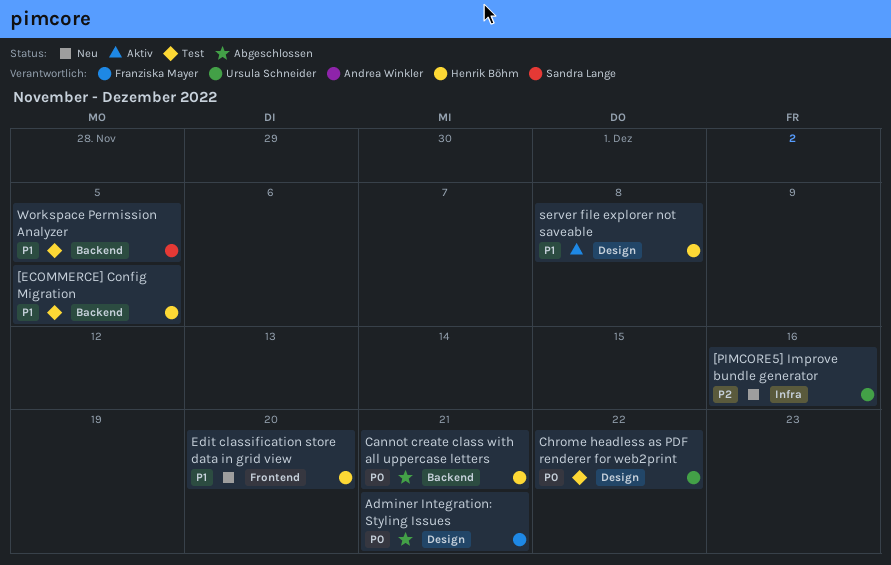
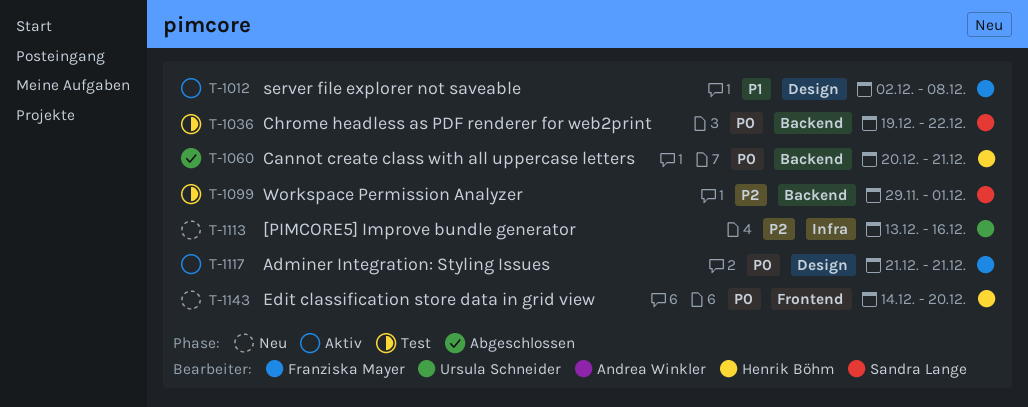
[ECOMMERCE] Config Migration: present -> none
Adminer Integration: Styling Issues, status: Abgeschlossen -> Aktiv
Chrome headless as PDF renderer for web2print, owner: Ursula Schneider -> Sandra Lange
Chrome headless as PDF renderer for web2print, label: Design -> Backend
Edit classification store data in grid view, priority: P1 -> P0
server file explorer not saveable, owner: Henrik Böhm -> Franziska Mayer
Workspace Permission Analyzer, priority: P1 -> P2
Workspace Permission Analyzer, due: Dec 5 -> Dec 1

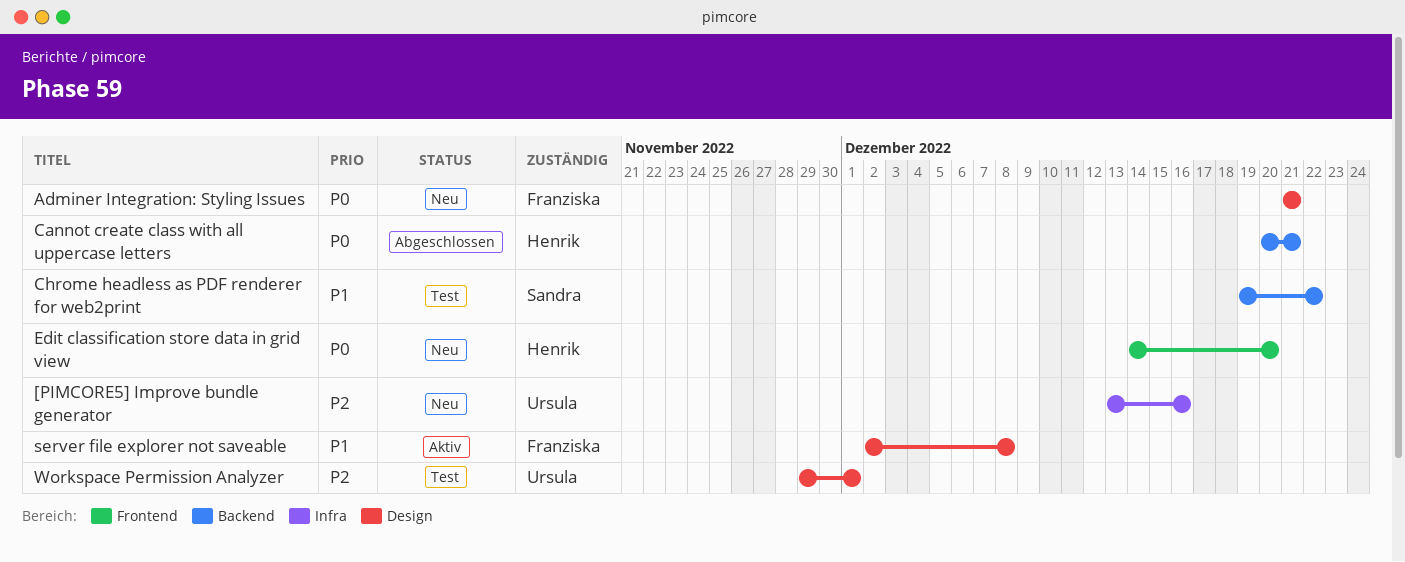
Adminer Integration: Styling Issues, status: Aktiv -> Neu
Chrome headless as PDF renderer for web2print, priority: P0 -> P1
Workspace Permission Analyzer, owner: Sandra Lange -> Ursula Schneider
Workspace Permission Analyzer, label: Backend -> Design

